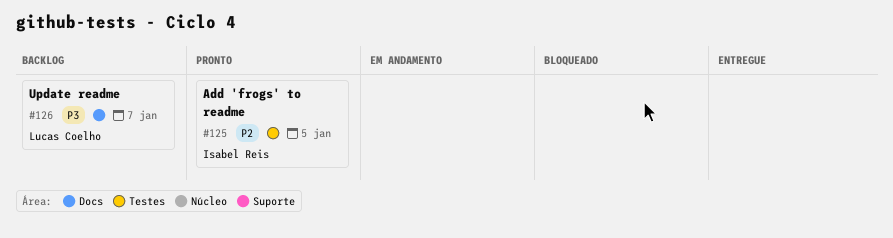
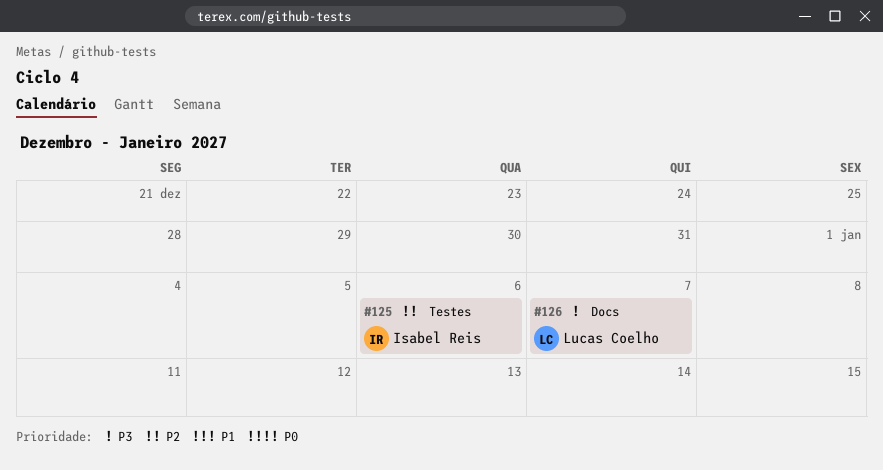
#125, due: Jan 5 -> Jan 6

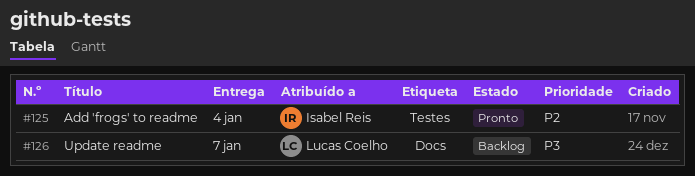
#125, due: Jan 6 -> Jan 4

